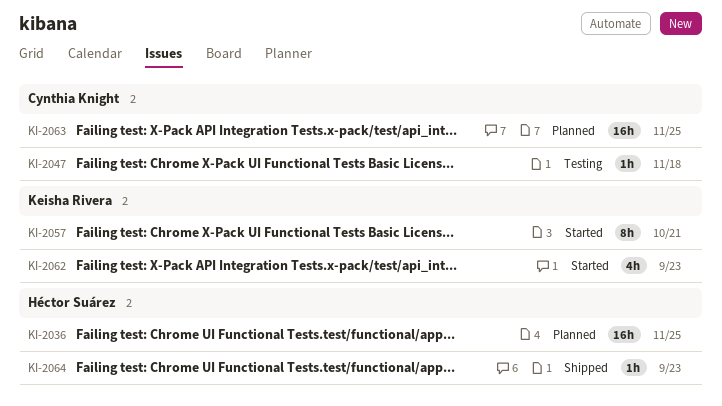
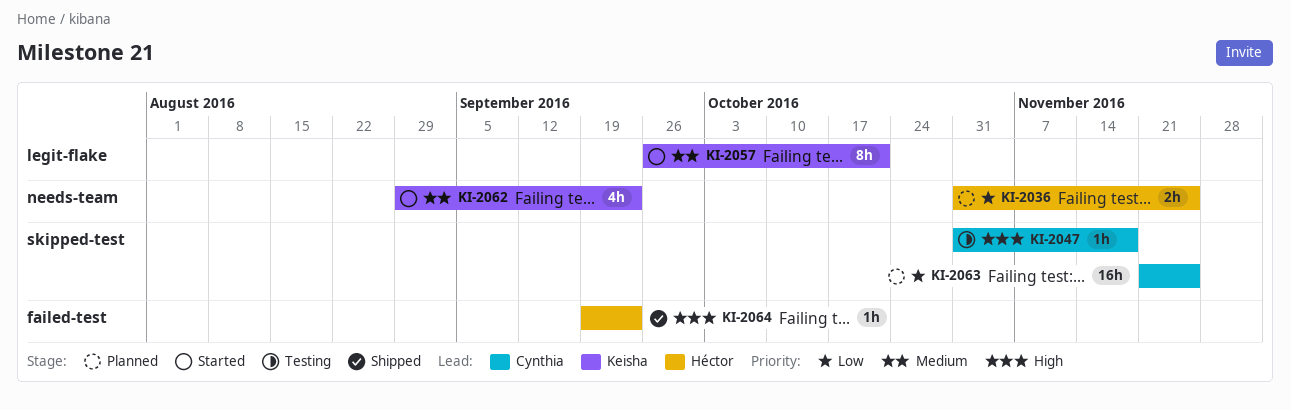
KI-2036, estimate: 16h -> 2h

